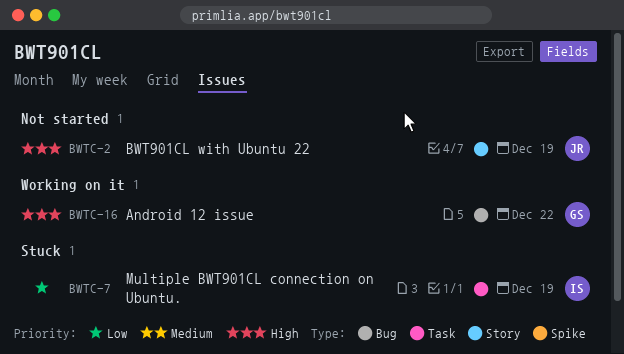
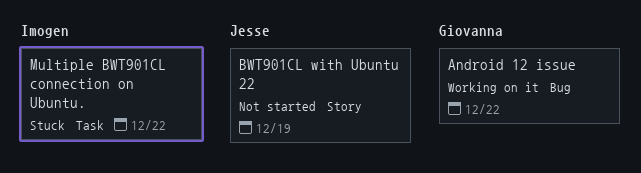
Multiple BWT901CL connection on Ubuntu., due: Dec 19 -> Dec 22

